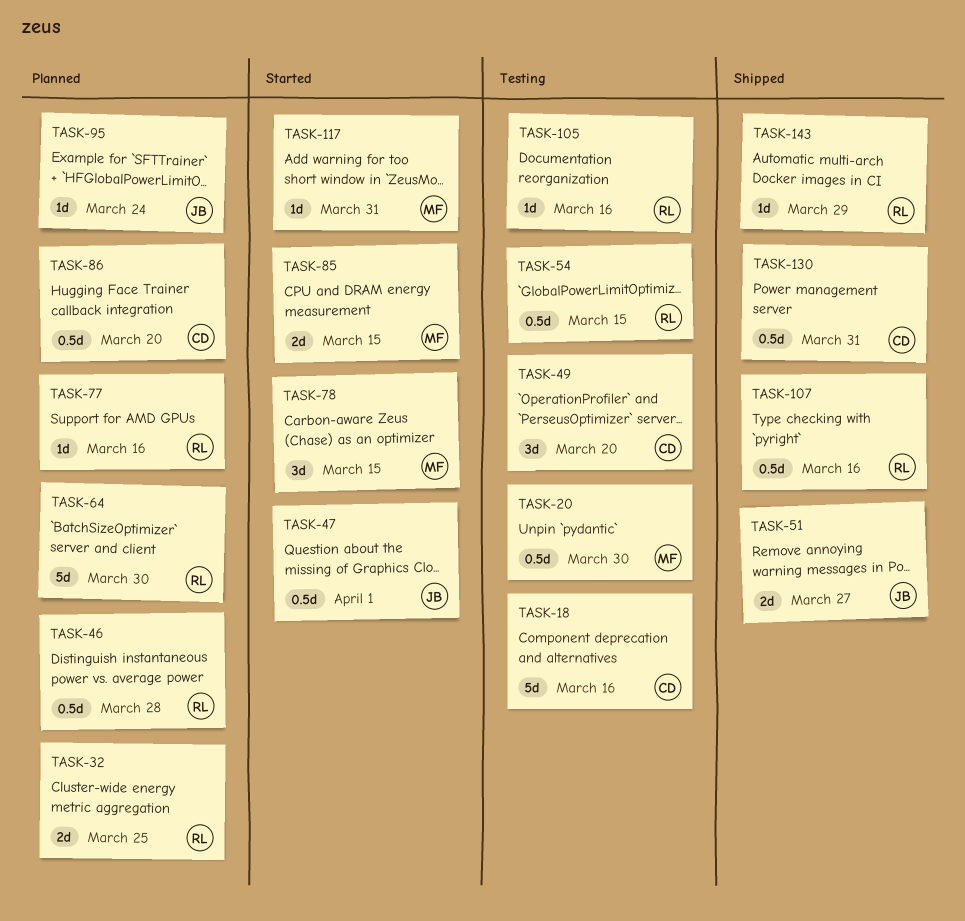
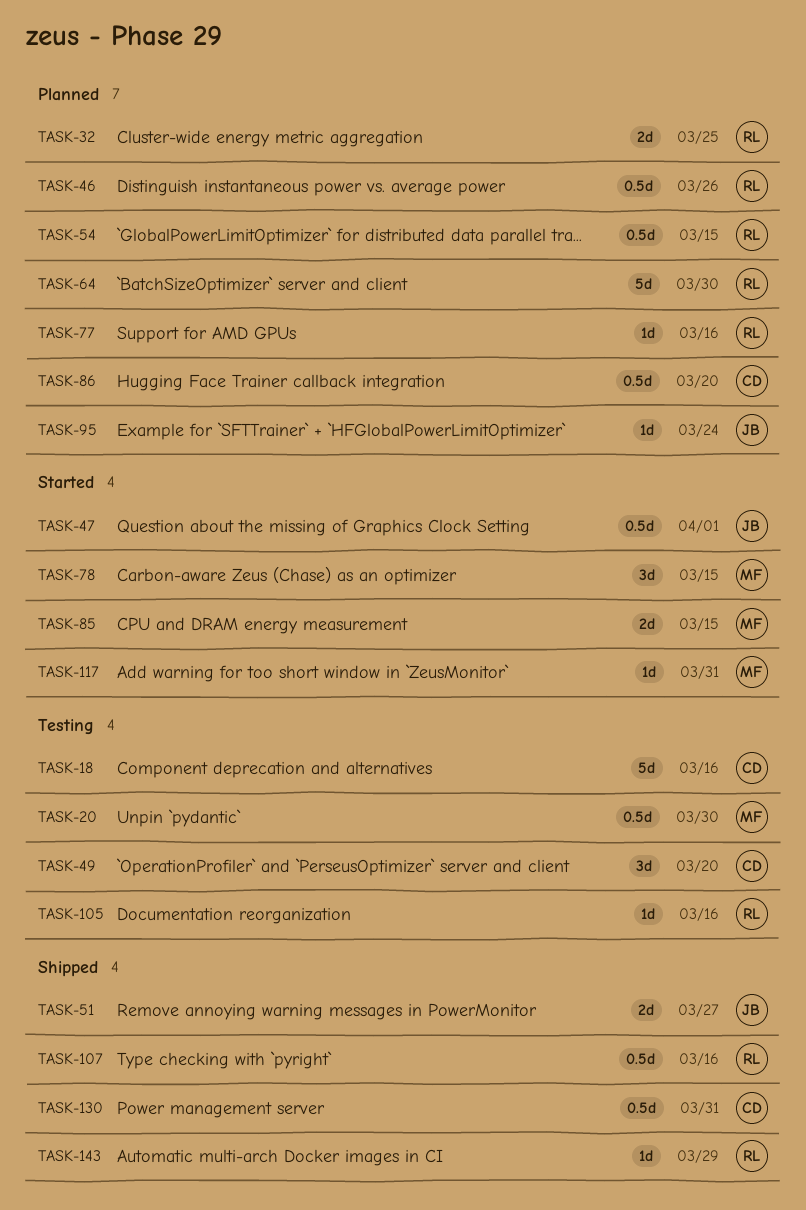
TASK-46, due: Mar 28 -> Mar 26
TASK-54, status: Testing -> Planned

